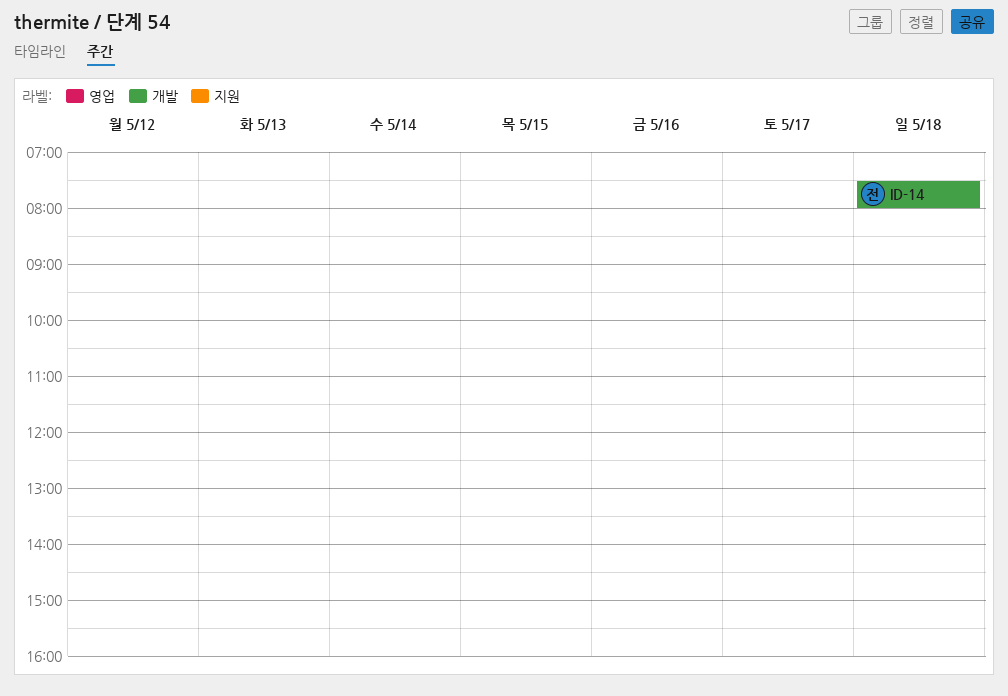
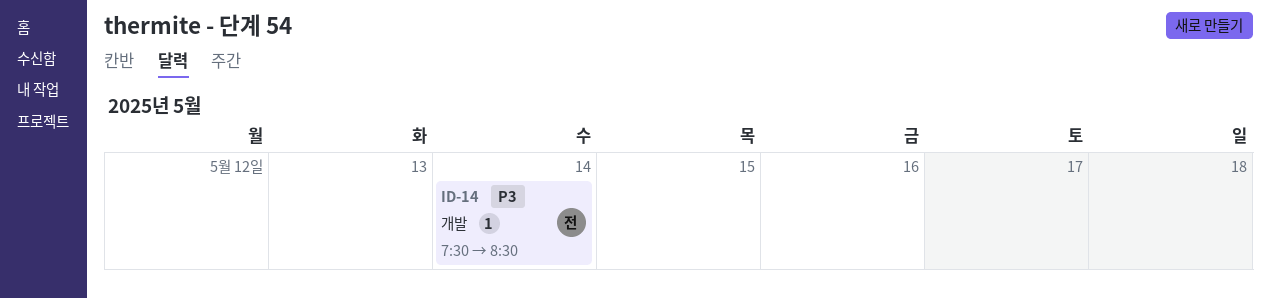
ID-14, day: May 18 -> May 14
ID-14, ends: 08:00 -> 08:30

